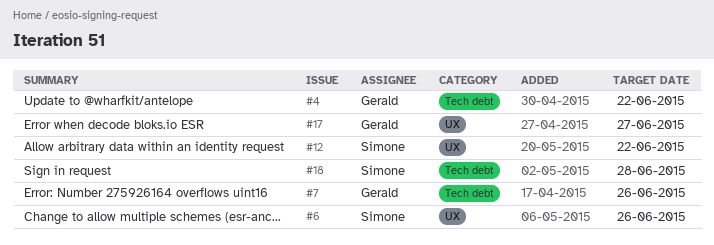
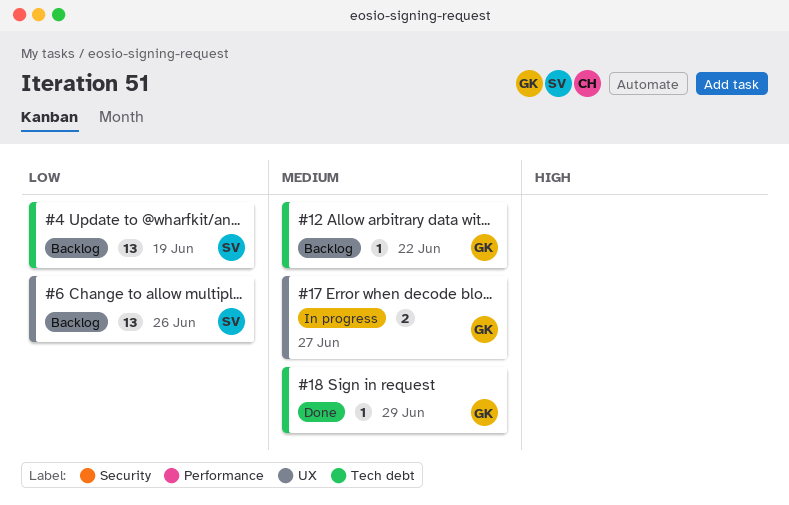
#4, owner: Gerald -> Simone
#4, due: Jun 22 -> Jun 19
#7: present -> none
#12, owner: Simone -> Gerald
#12, label: UX -> Tech debt
#18, owner: Simone -> Gerald
#18, due: Jun 28 -> Jun 29

